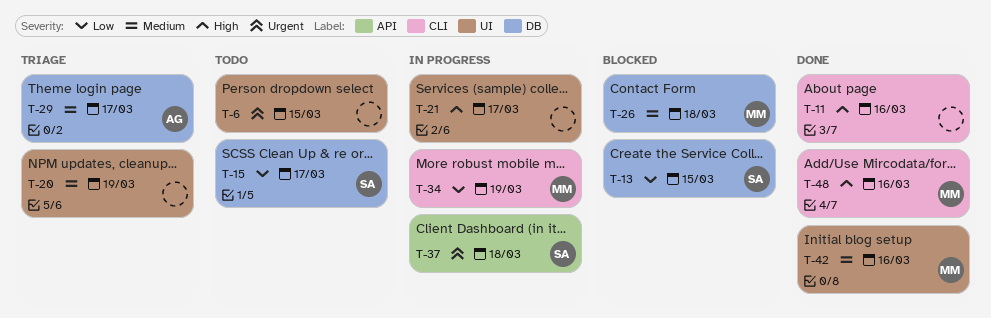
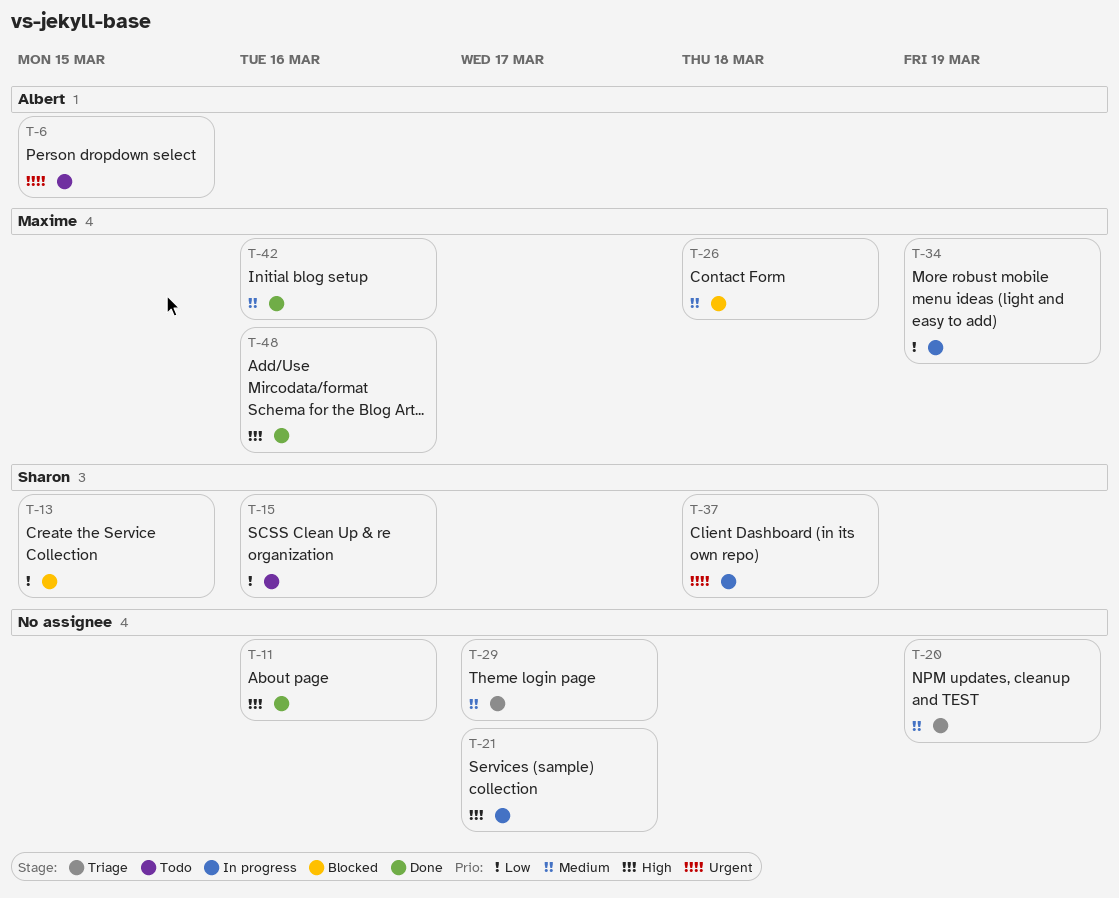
T-6, owner: none -> Albert
T-15, due: Mar 17 -> Mar 16
T-29, owner: Albert -> none

